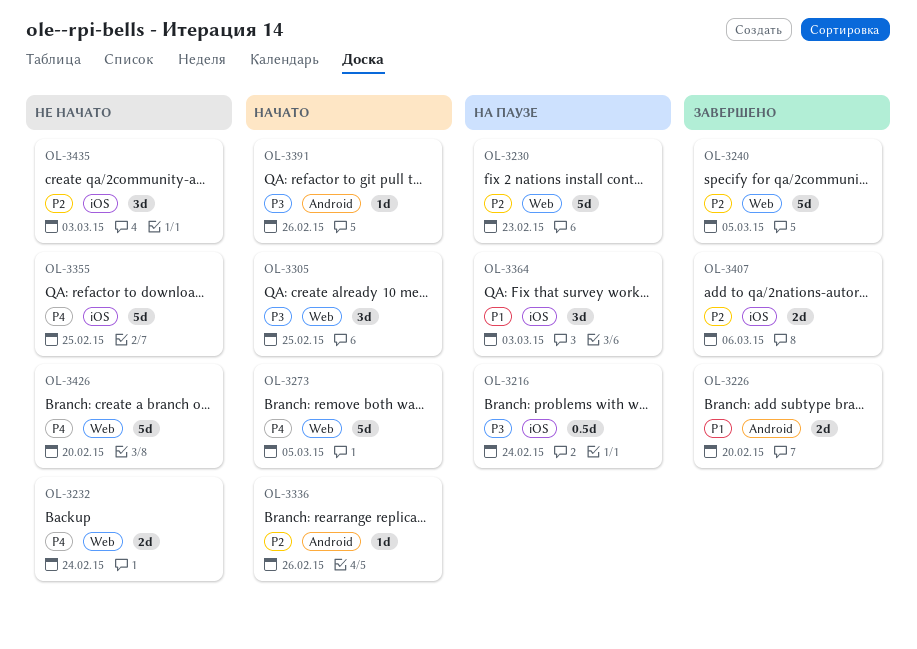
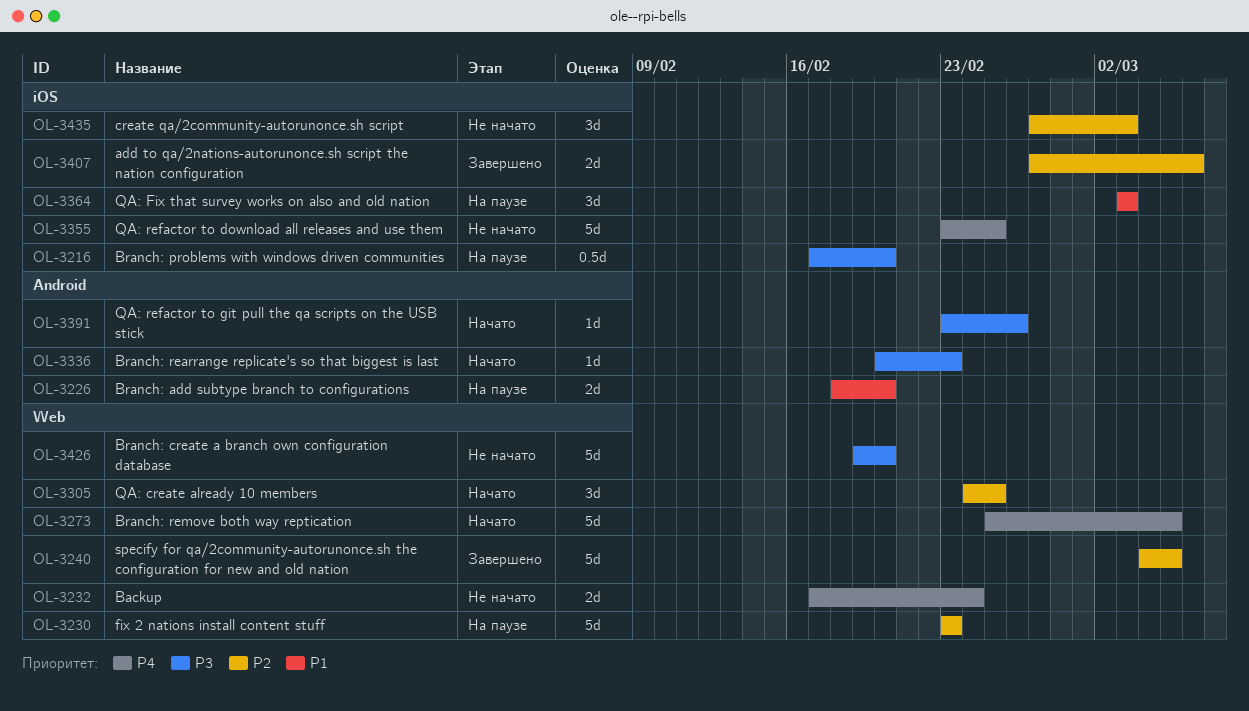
OL-3216, due: Feb 24 -> Feb 20
OL-3226, status: Завершено -> На паузе
OL-3305, priority: P3 -> P2
OL-3336, priority: P2 -> P3
OL-3336, due: Feb 26 -> Feb 23
OL-3426, priority: P4 -> P3

